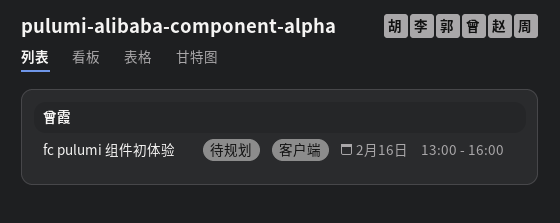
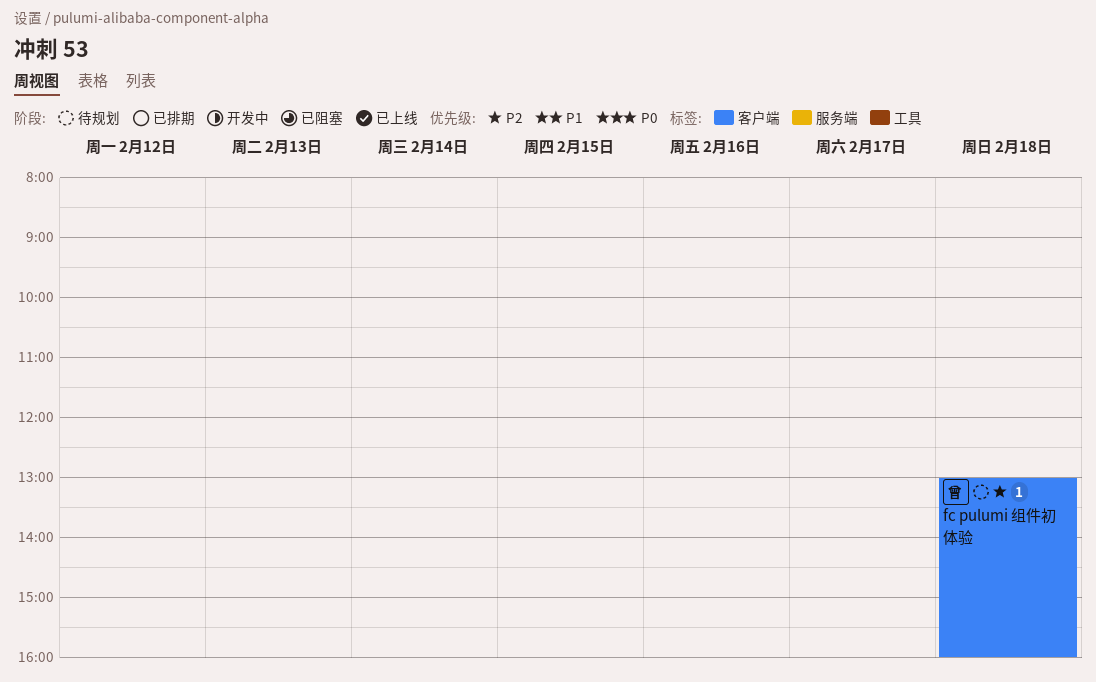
fc pulumi 组件初体验, day: Feb 16 -> Feb 18

